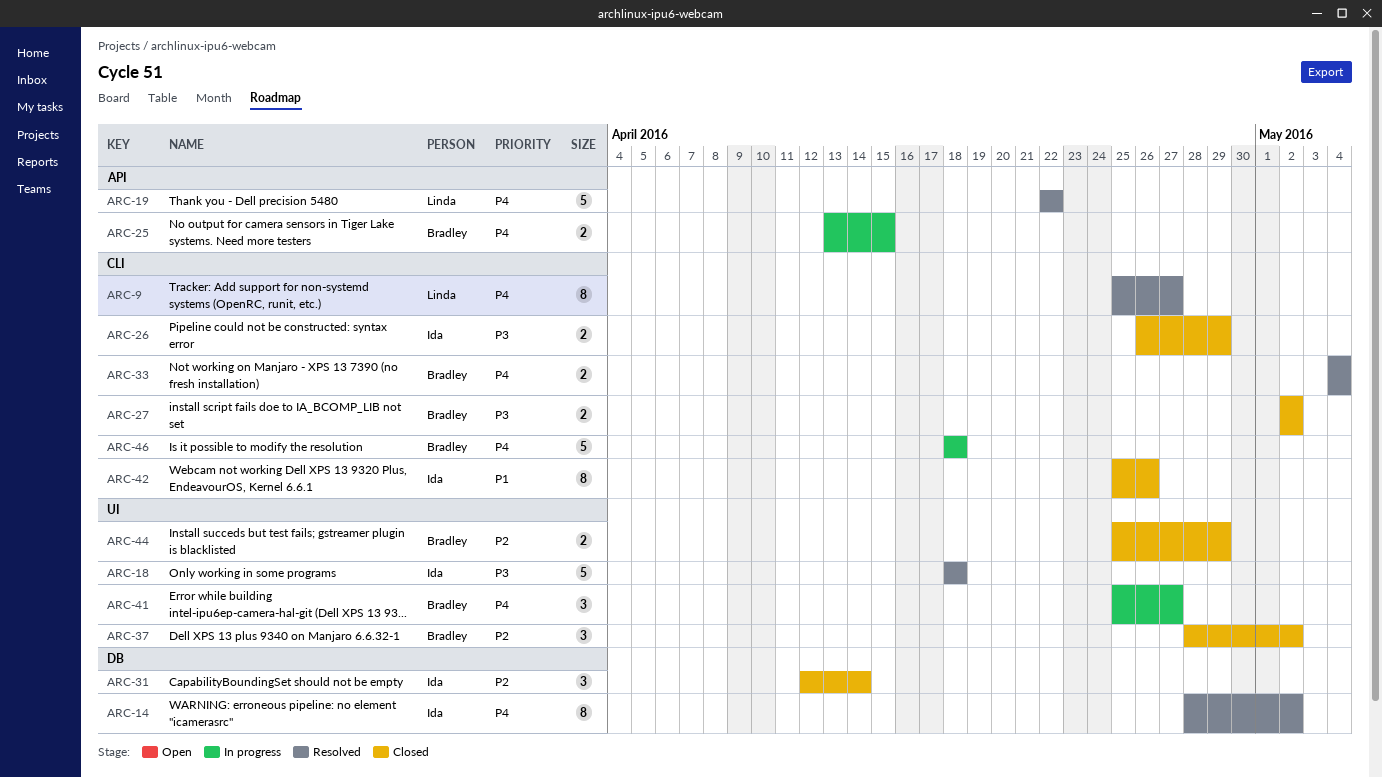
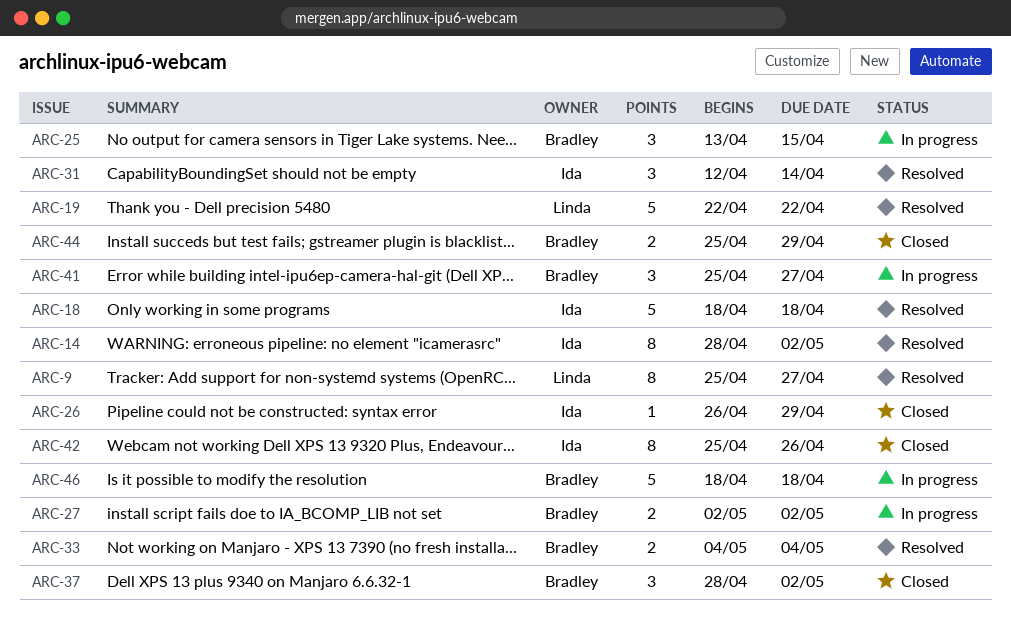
ARC-25, estimate: 2 -> 3
ARC-26, estimate: 2 -> 1
ARC-27, status: Closed -> In progress
ARC-31, status: Closed -> Resolved

